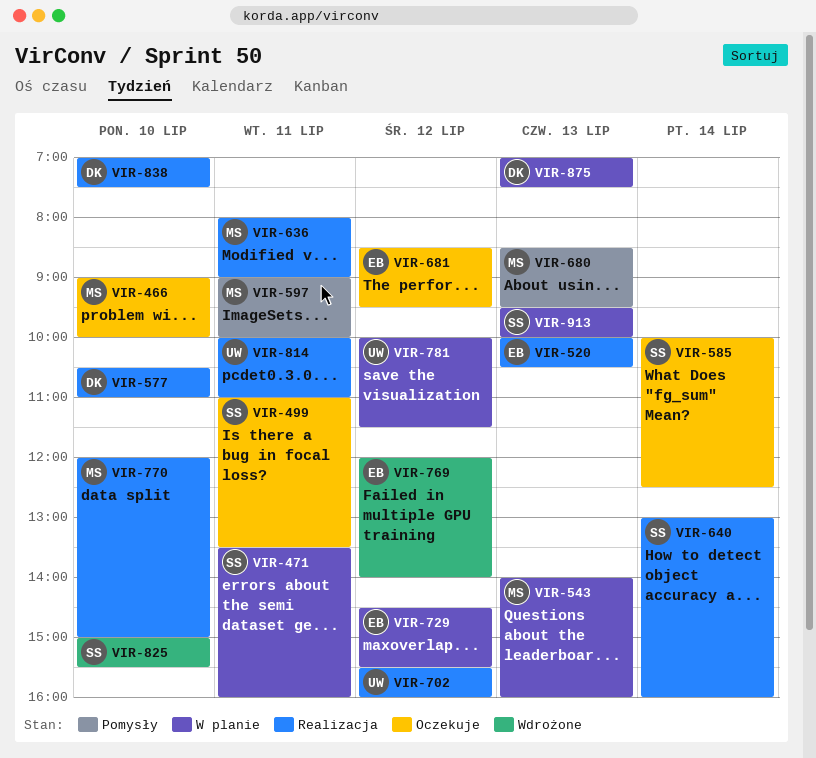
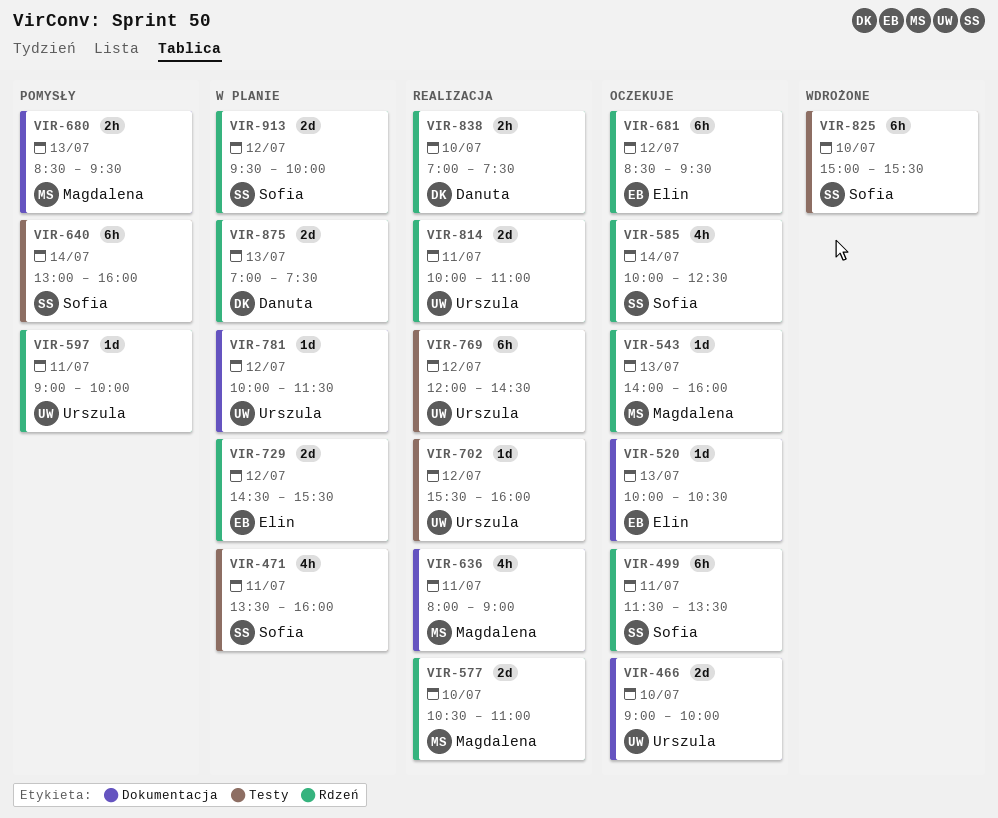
VIR-466, owner: Magdalena -> Urszula
VIR-499, begins: 11:00 -> 11:30
VIR-520, status: Realizacja -> Oczekuje
VIR-543, status: W planie -> Oczekuje
VIR-577, owner: Danuta -> Magdalena
VIR-597, owner: Magdalena -> Urszula
VIR-640, status: Realizacja -> Pomysły
VIR-769, status: Wdrożone -> Realizacja
VIR-769, owner: Elin -> Urszula
VIR-769, ends: 14:00 -> 14:30
VIR-770: present -> none
VIR-913, day: Jul 13 -> Jul 12

